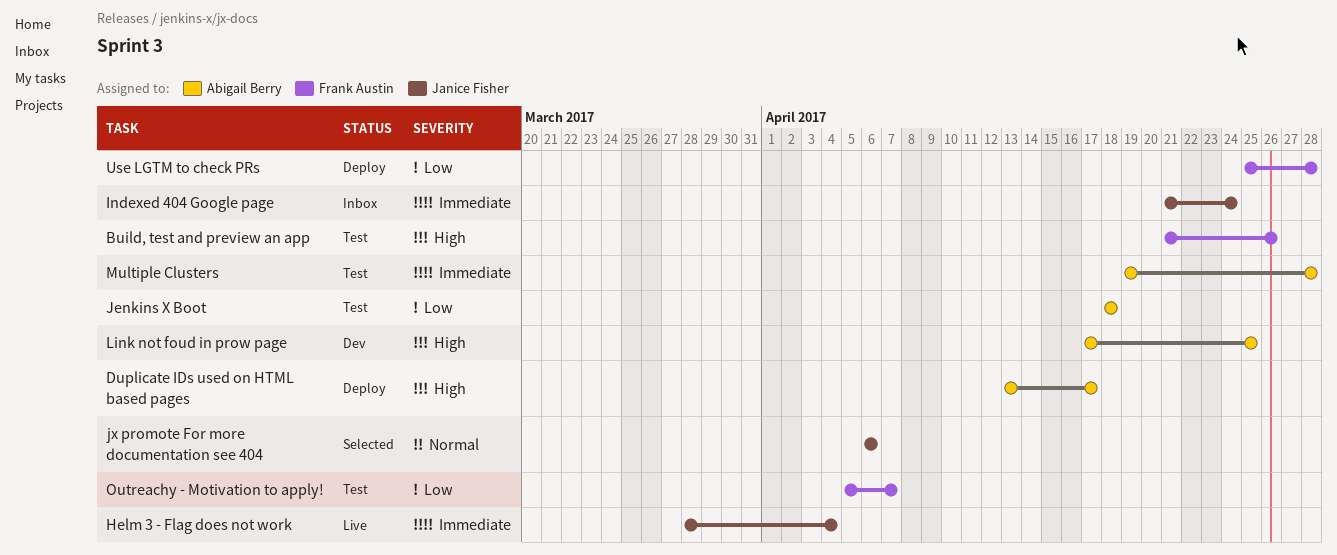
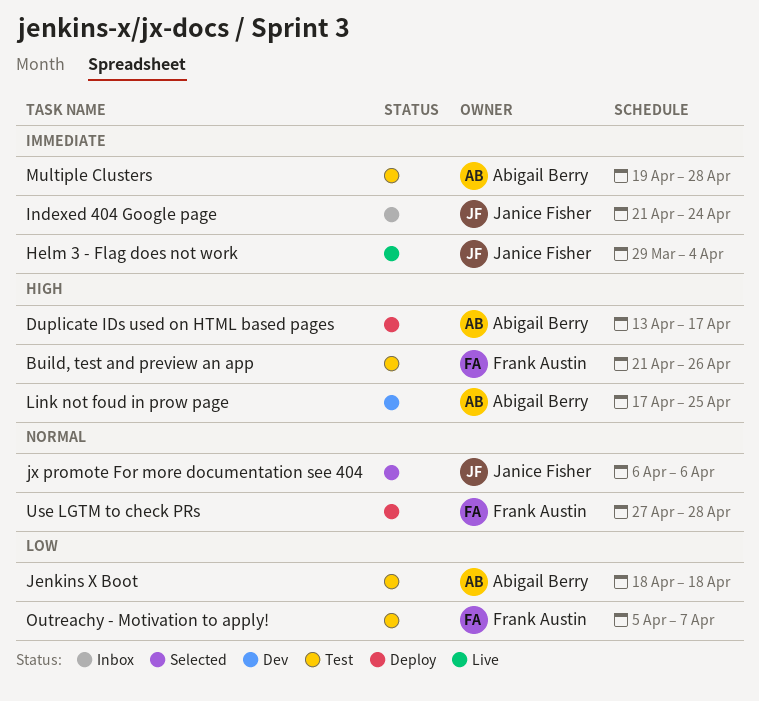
Helm 3 - Flag does not work, start: Mar 28 -> Mar 29
Use LGTM to check PRs, priority: Low -> Normal
Use LGTM to check PRs, start: Apr 25 -> Apr 27

